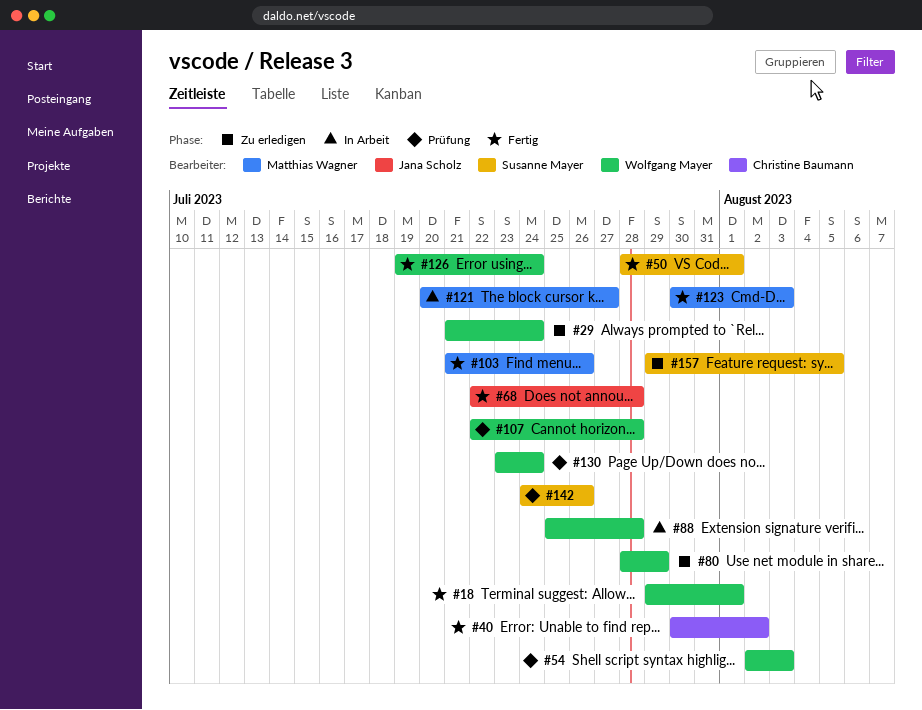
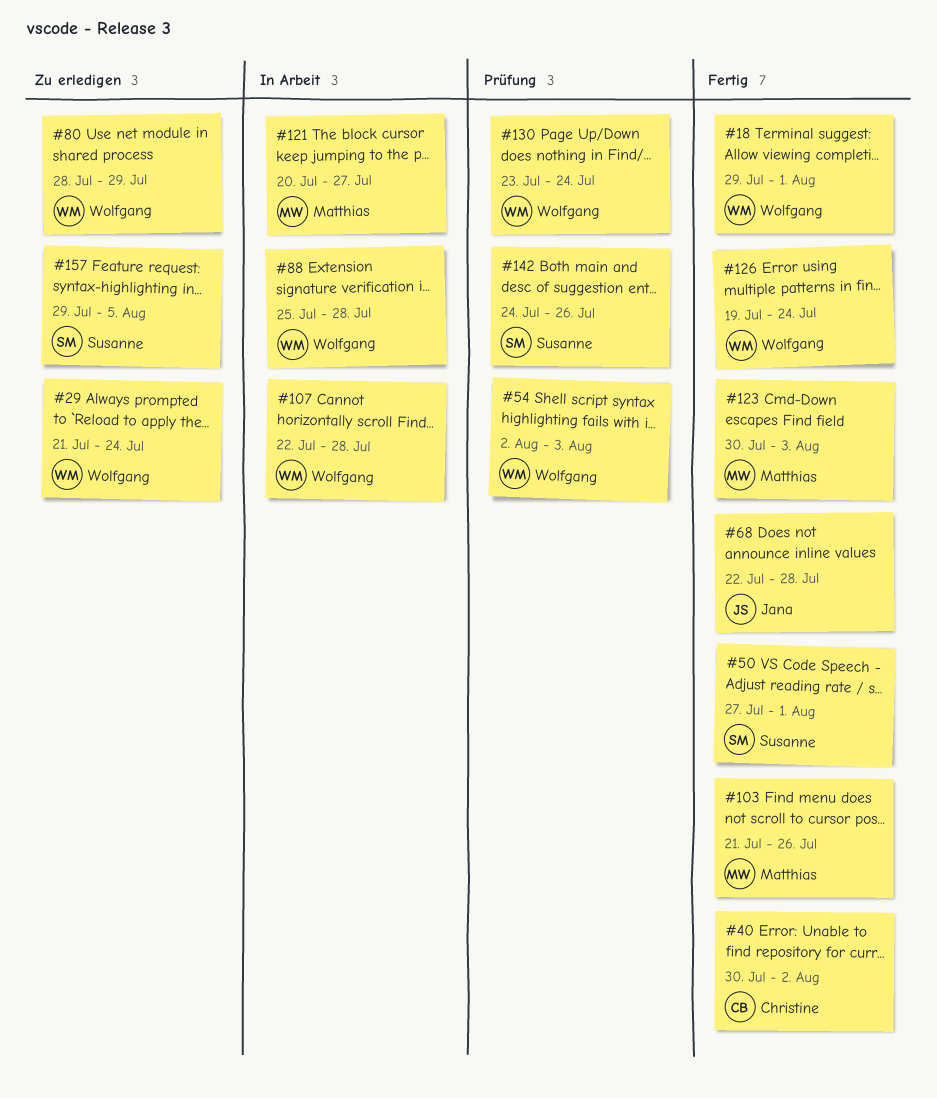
#50, start: Jul 28 -> Jul 27
#107, status: Prüfung -> In Arbeit

